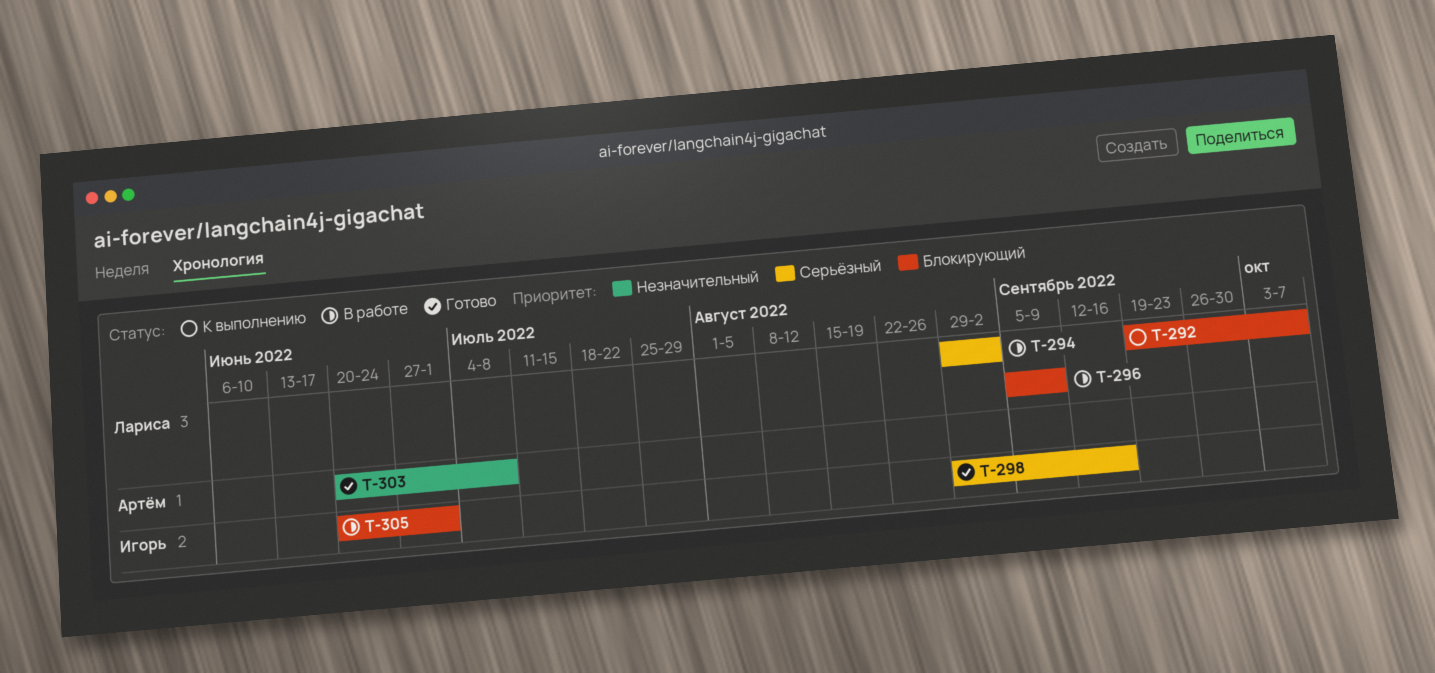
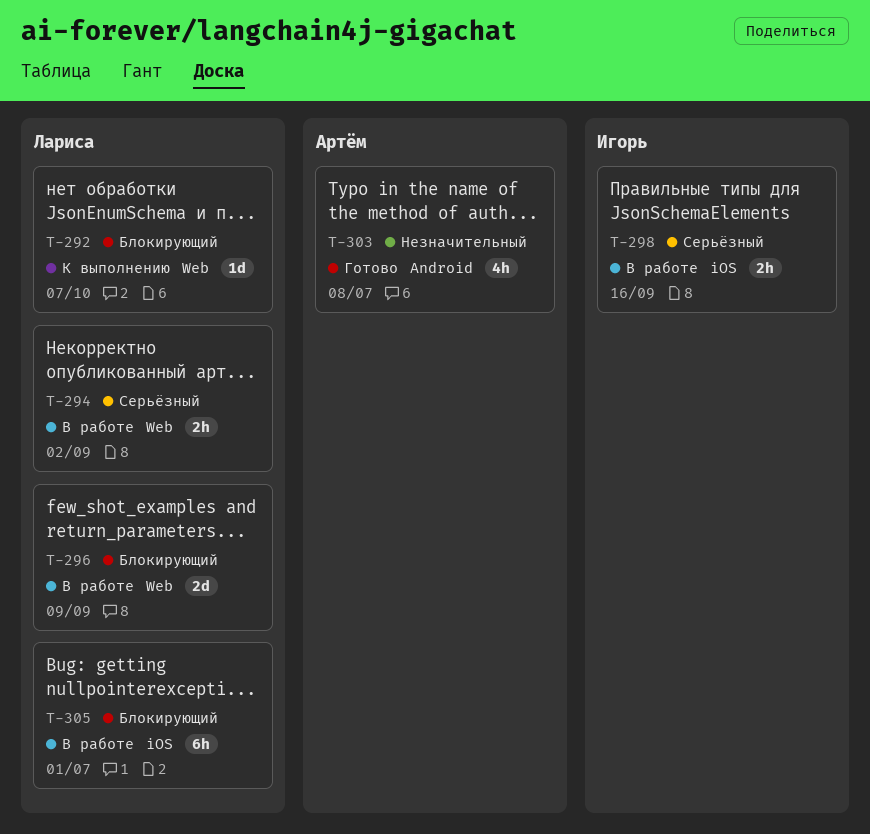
T-298, status: Готово -> В работе
T-305, owner: Игорь -> Лариса

